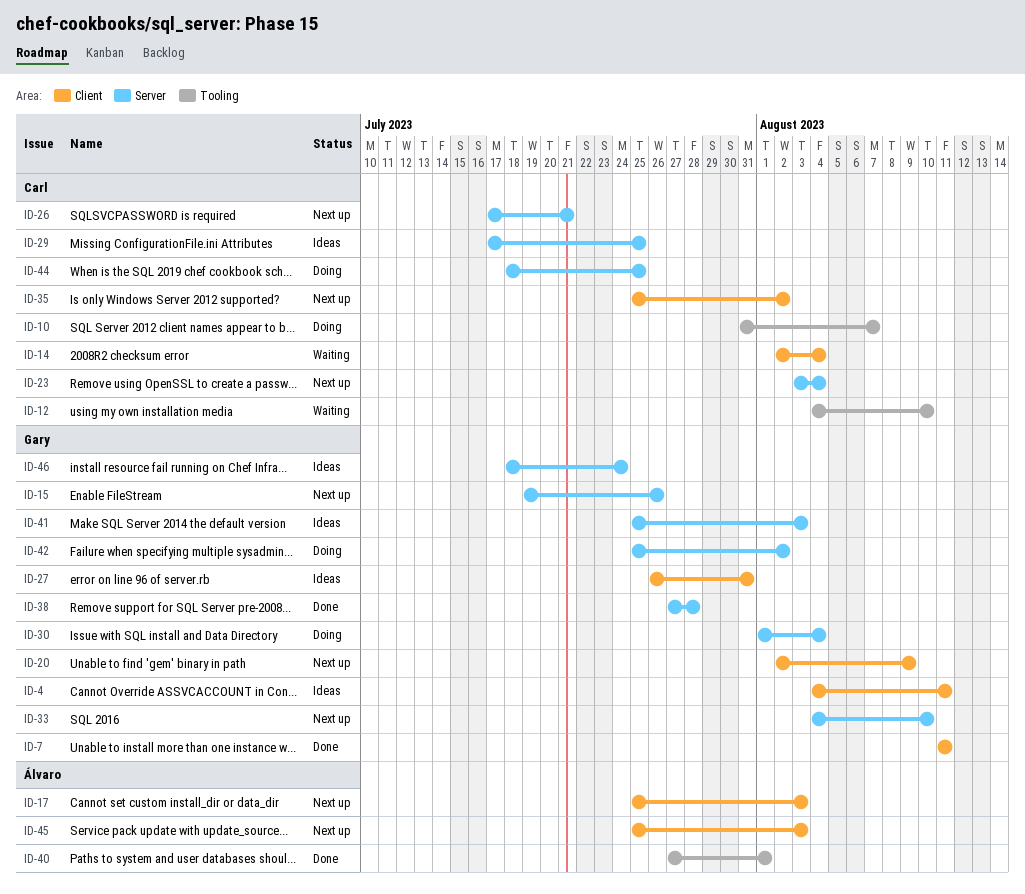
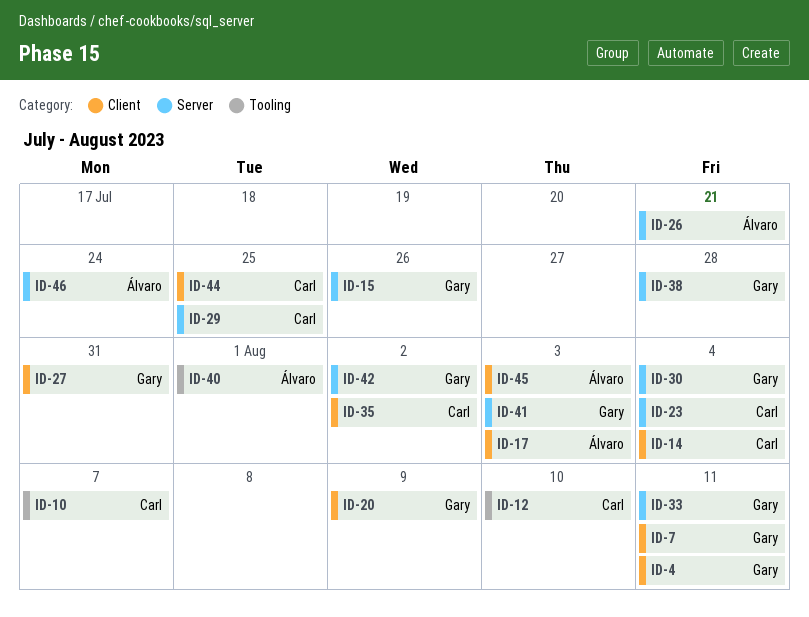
ID-26, owner: Carl -> Álvaro
ID-33, due: Aug 10 -> Aug 11
ID-44, label: Server -> Client
ID-46, owner: Gary -> Álvaro

